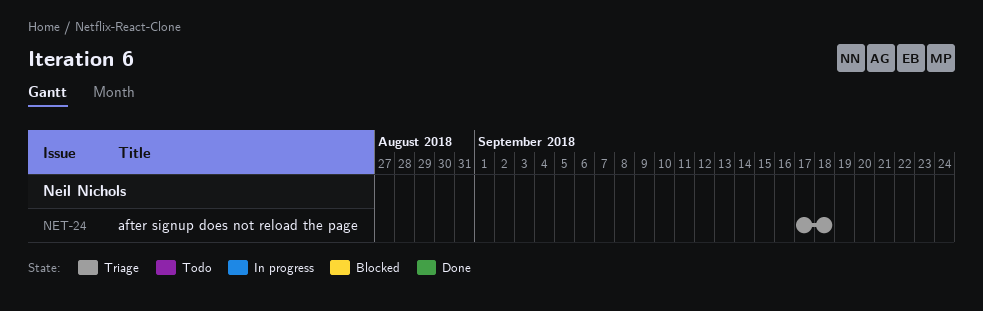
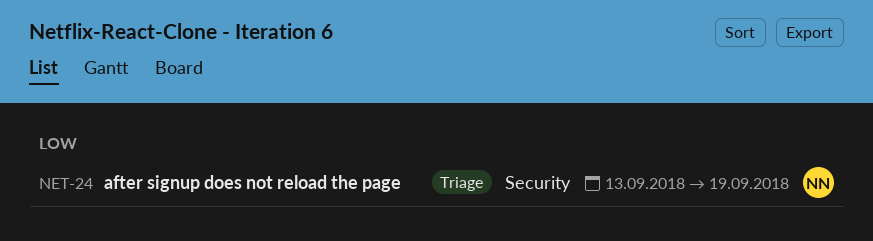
NET-24, start: Sep 17 -> Sep 13
NET-24, due: Sep 18 -> Sep 19

